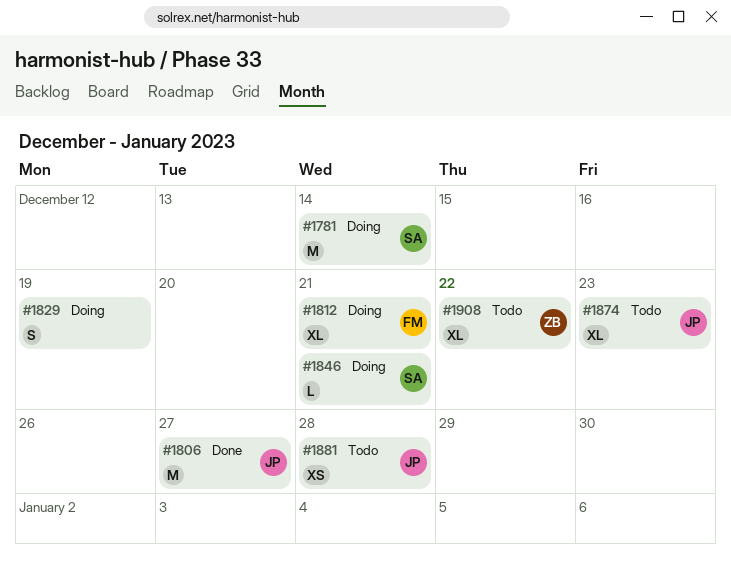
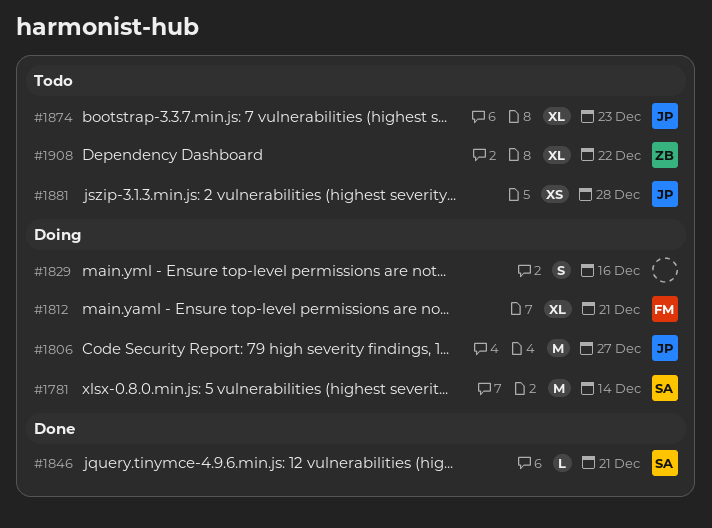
#1806, status: Done -> Doing
#1829, due: Dec 19 -> Dec 16
#1846, status: Doing -> Done

